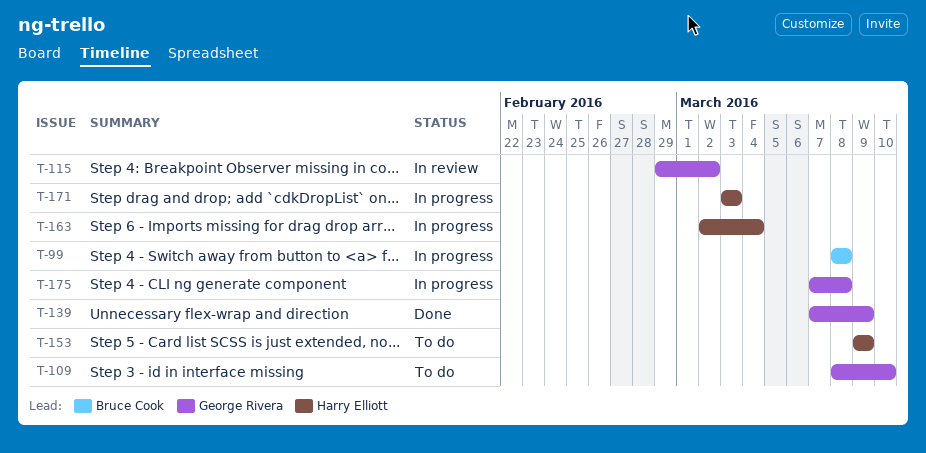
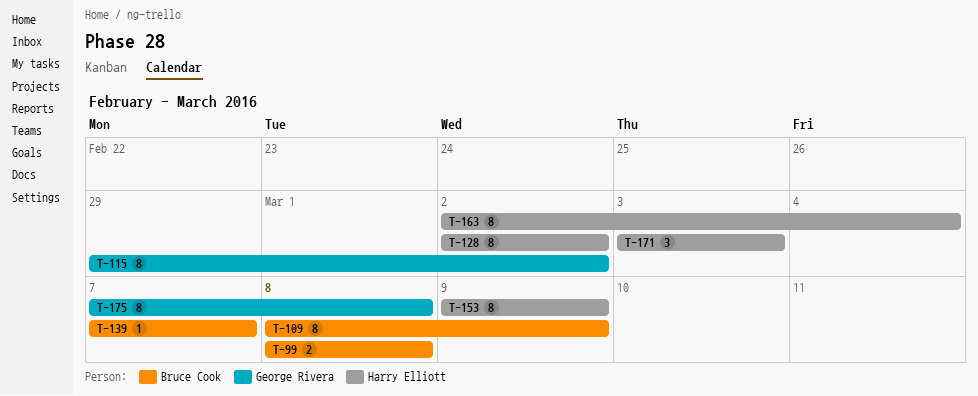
T-109, owner: George Rivera -> Bruce Cook
T-109, due: Mar 10 -> Mar 9
T-128: none -> present
T-139, owner: George Rivera -> Bruce Cook
T-139, due: Mar 9 -> Mar 7

